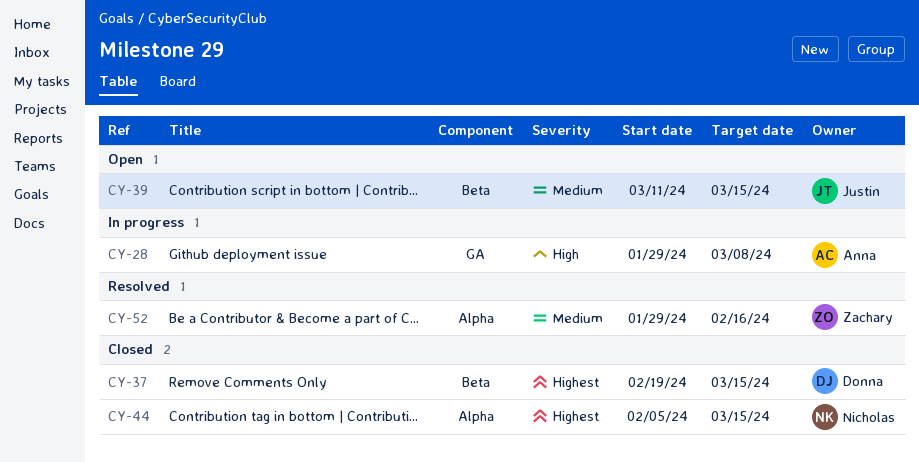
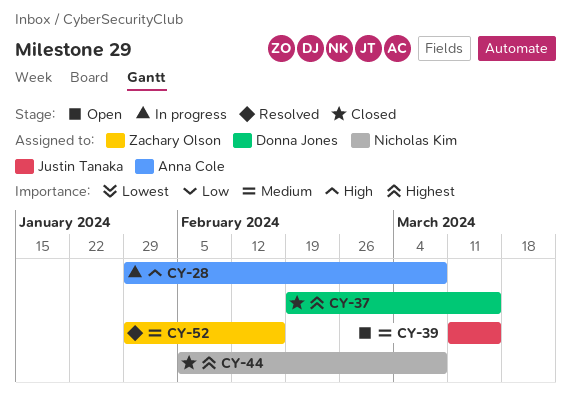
CY-44, due: Mar 15 -> Mar 8

